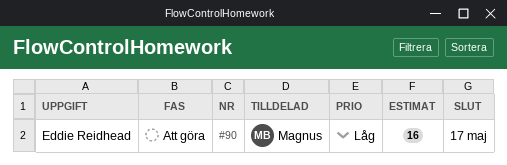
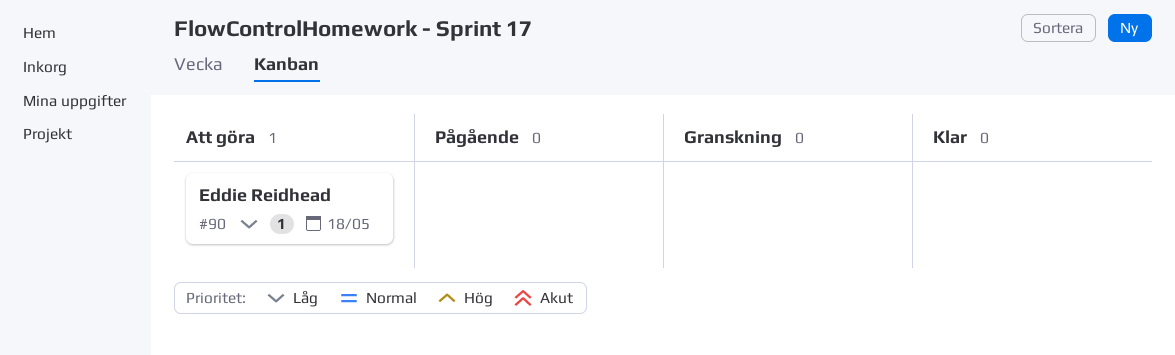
#90, estimate: 16 -> 1
#90, due: May 17 -> May 18

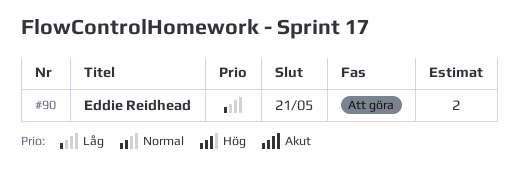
#90, estimate: 1 -> 2
#90, due: May 18 -> May 21

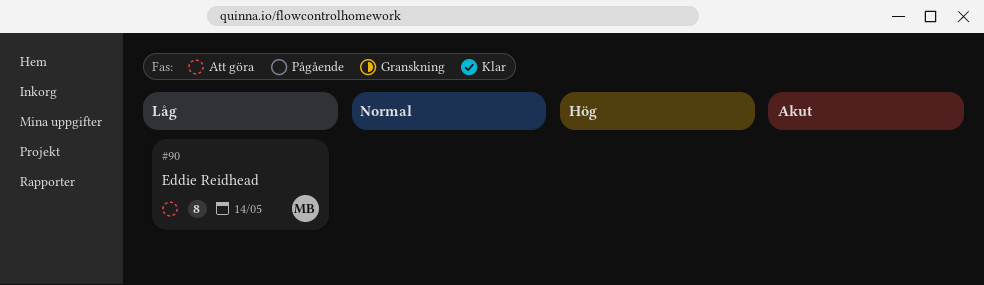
#90, estimate: 2 -> 8
#90, due: May 21 -> May 14

